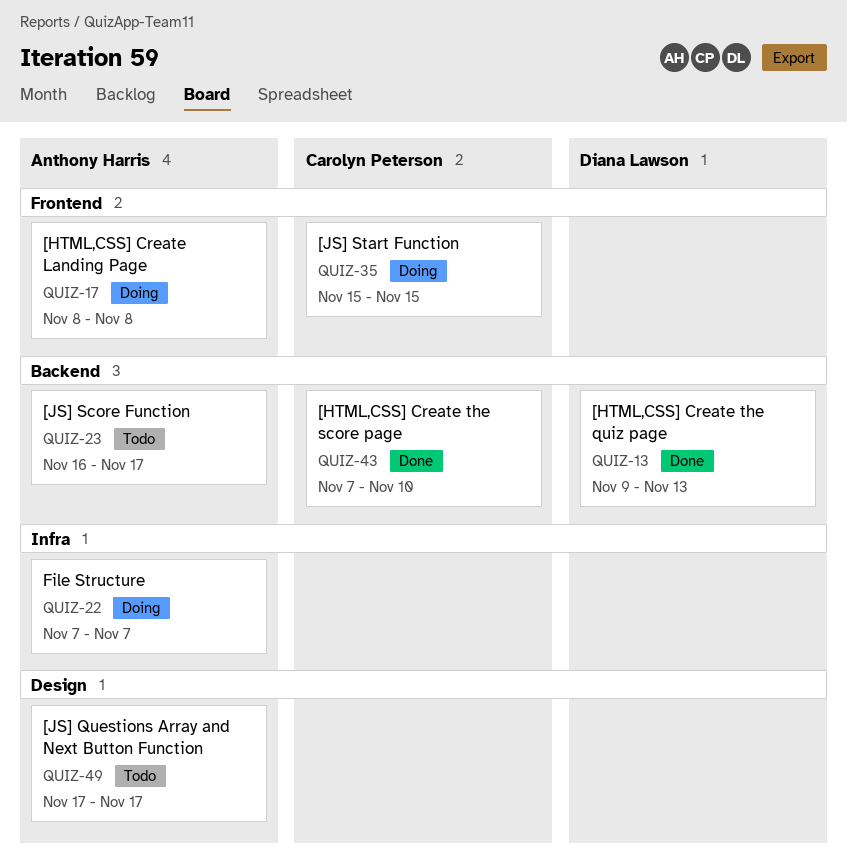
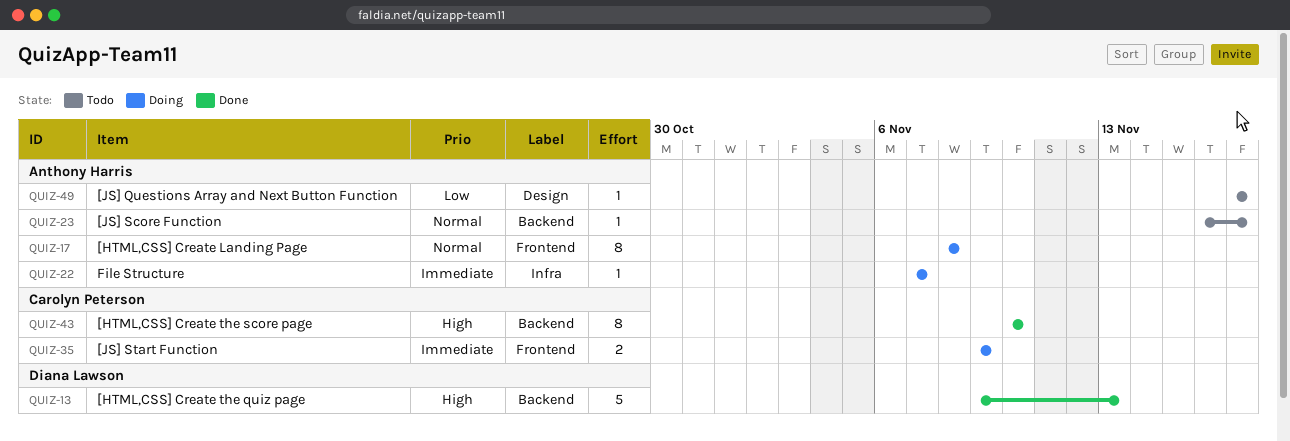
QUIZ-35, start: Nov 15 -> Nov 9
QUIZ-35, due: Nov 15 -> Nov 9
QUIZ-43, start: Nov 7 -> Nov 10

